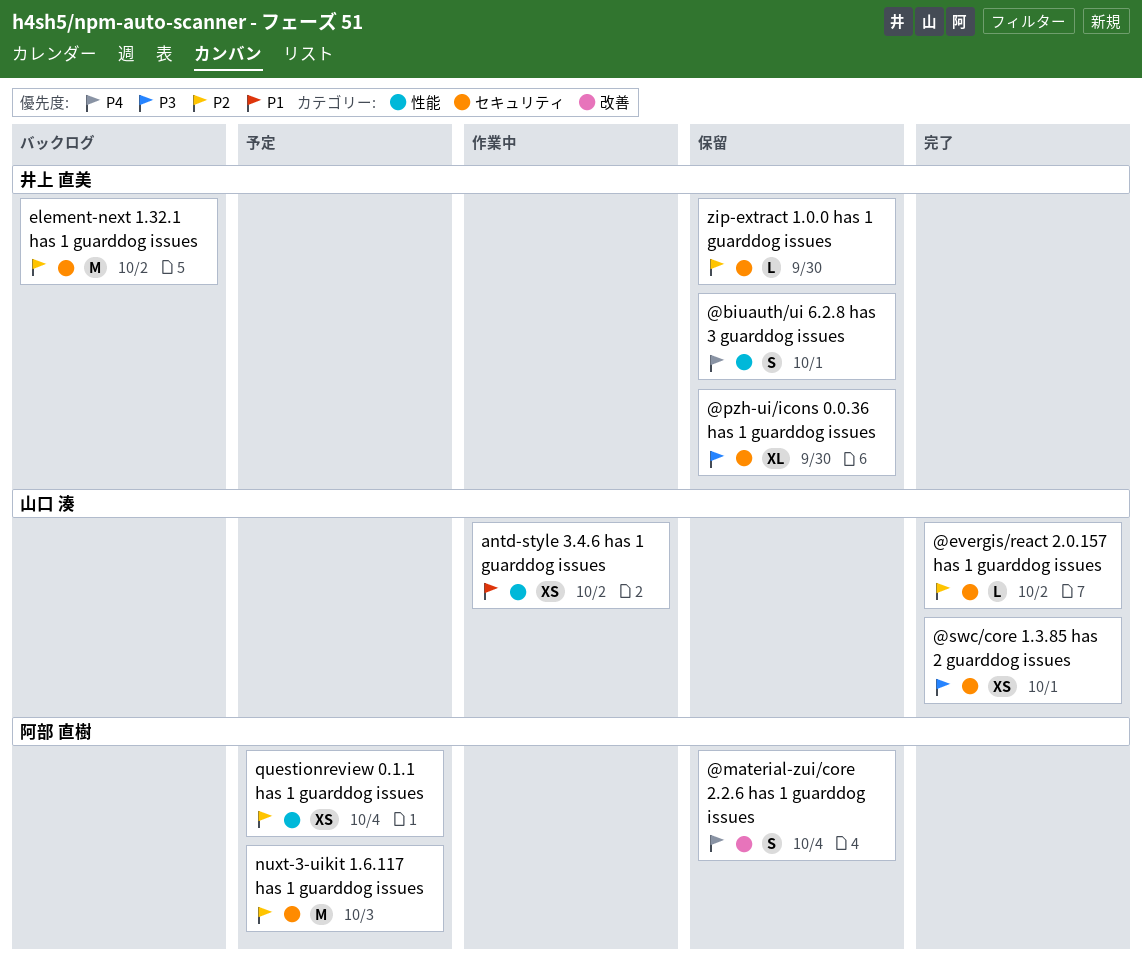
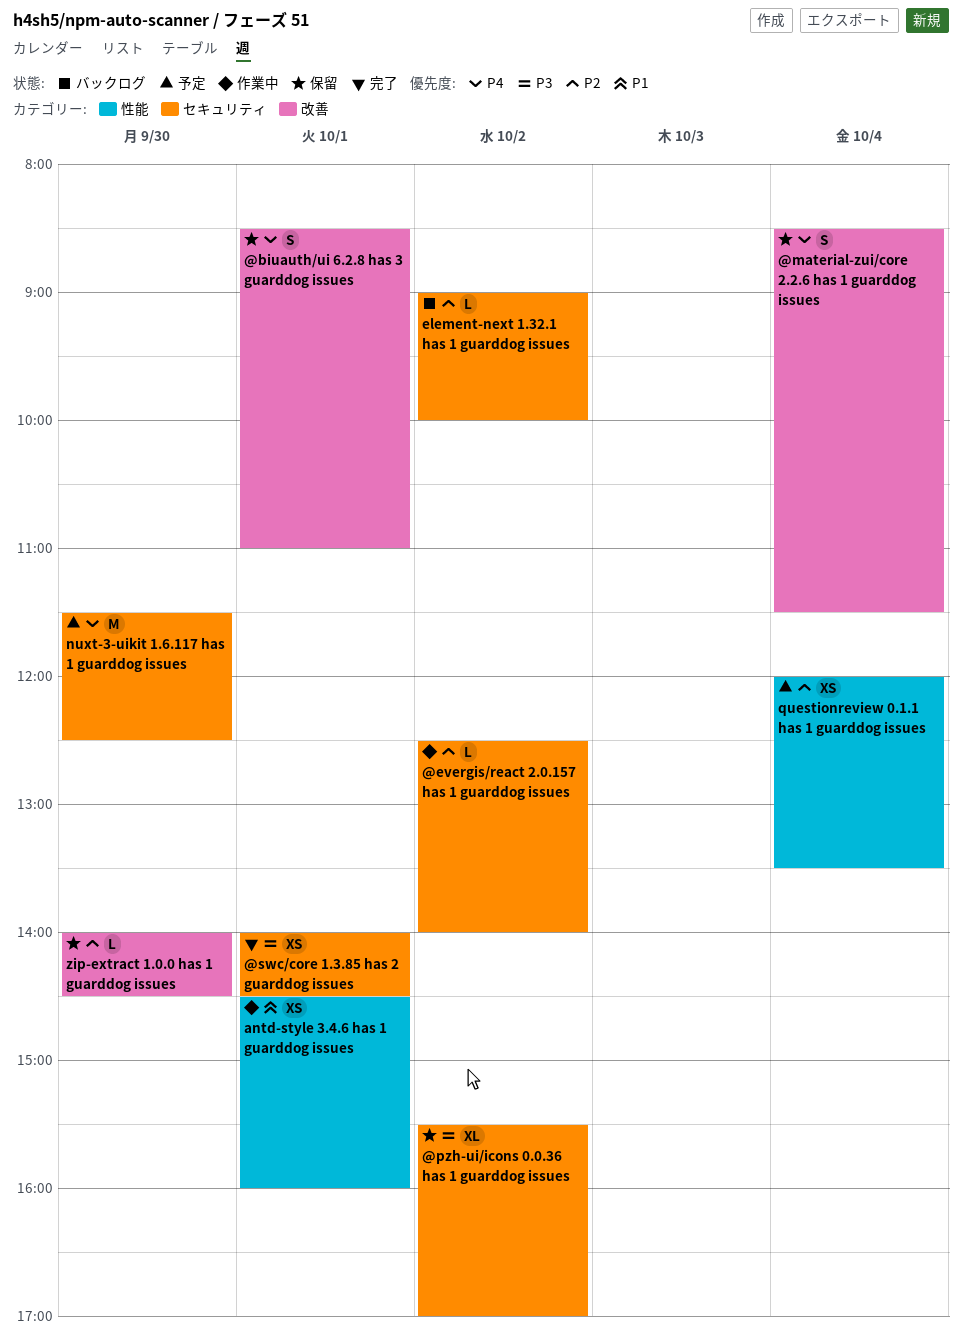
@biuauth/ui 6.2.8 has 3 guarddog issues, label: 性能 -> 改善
@evergis/react 2.0.157 has 1 guarddog issues, status: 完了 -> 作業中
@pzh-ui/icons 0.0.36 has 1 guarddog issues, day: Sep 30 -> Oct 2
antd-style 3.4.6 has 1 guarddog issues, day: Oct 2 -> Oct 1
element-next 1.32.1 has 1 guarddog issues, estimate: M -> L
nuxt-3-uikit 1.6.117 has 1 guarddog issues, priority: P2 -> P4
nuxt-3-uikit 1.6.117 has 1 guarddog issues, day: Oct 3 -> Sep 30
zip-extract 1.0.0 has 1 guarddog issues, label: セキュリティ -> 改善

